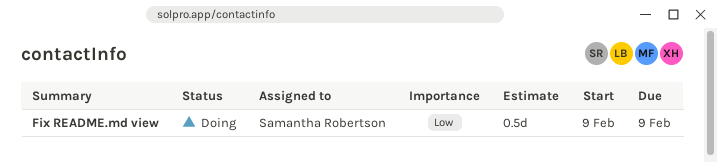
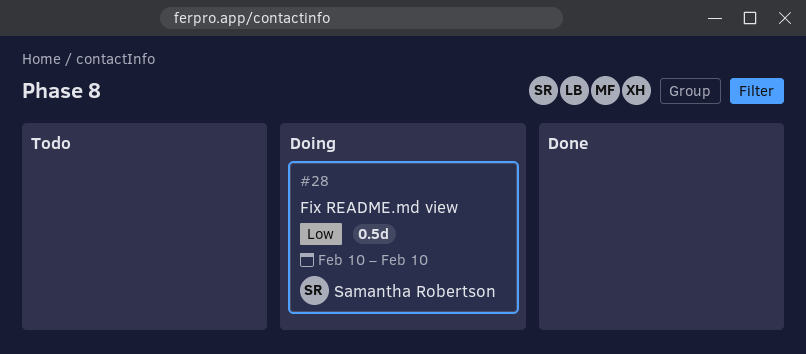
Fix README.md view, start: Feb 9 -> Feb 10
Fix README.md view, due: Feb 9 -> Feb 10

